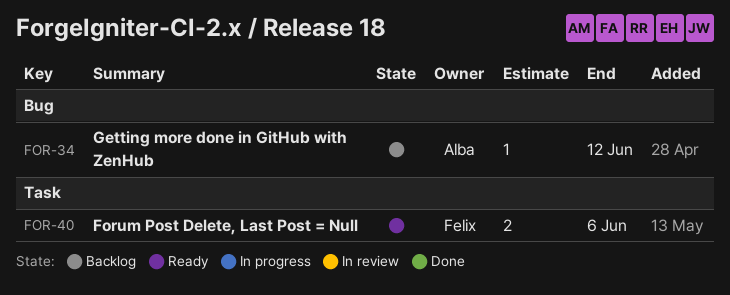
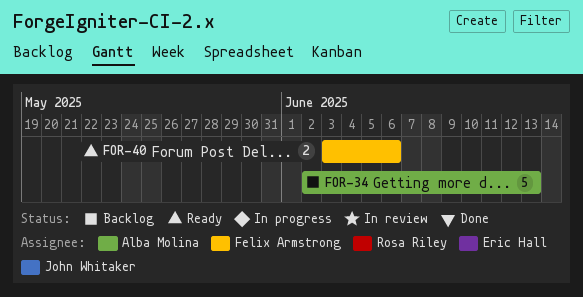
FOR-34, estimate: 1 -> 5
FOR-34, due: Jun 12 -> Jun 13

